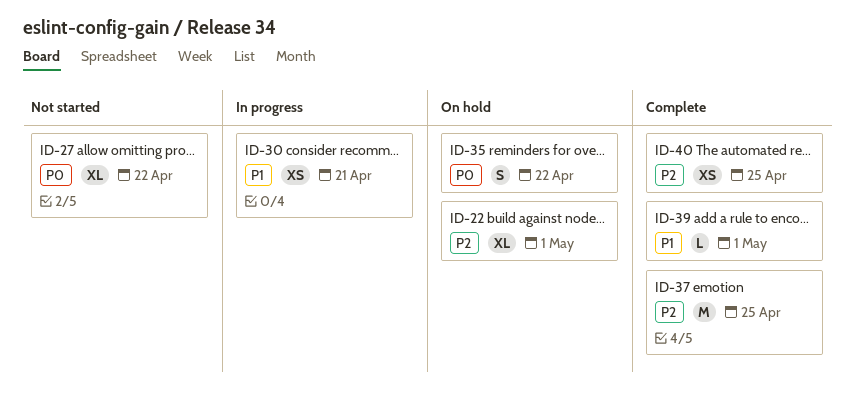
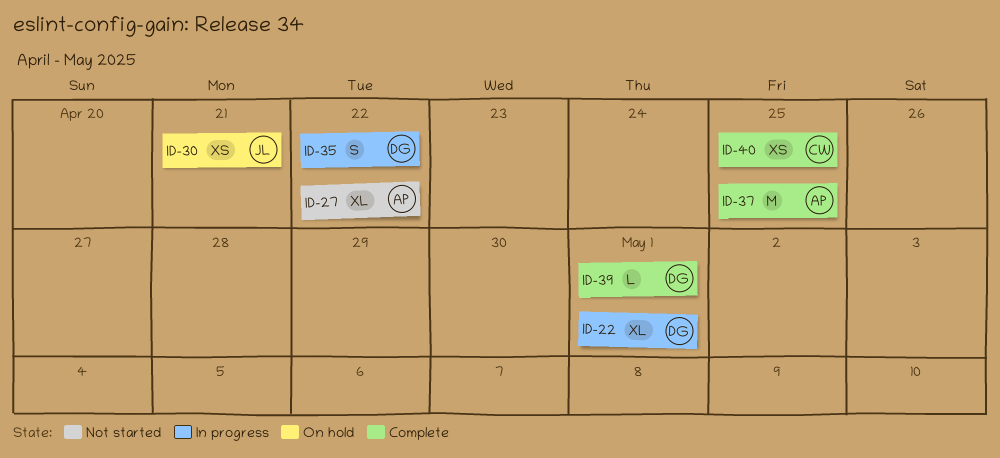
ID-22, status: On hold -> In progress
ID-30, status: In progress -> On hold
ID-35, status: On hold -> In progress

